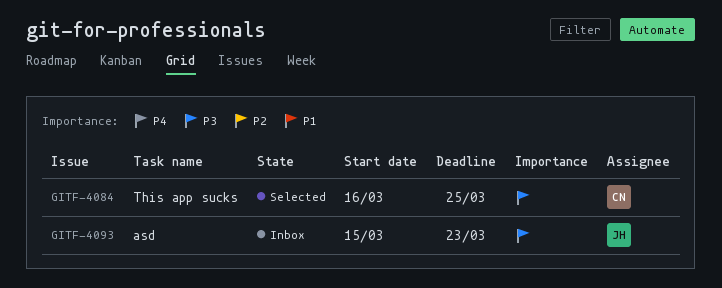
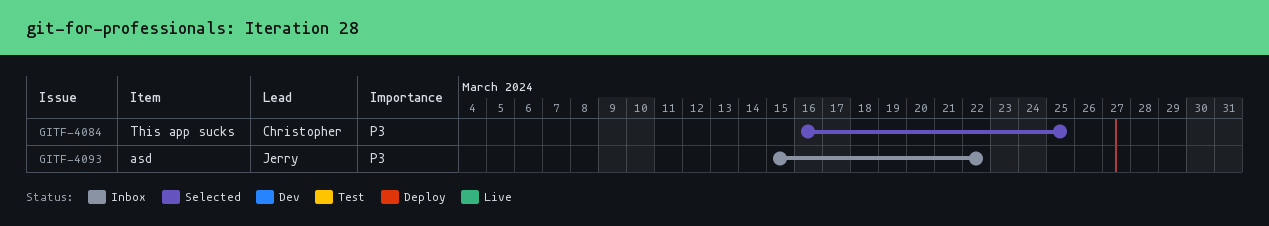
GITF-4093, due: Mar 23 -> Mar 22

